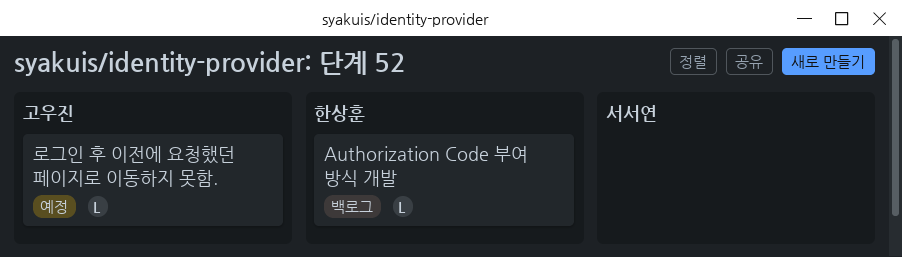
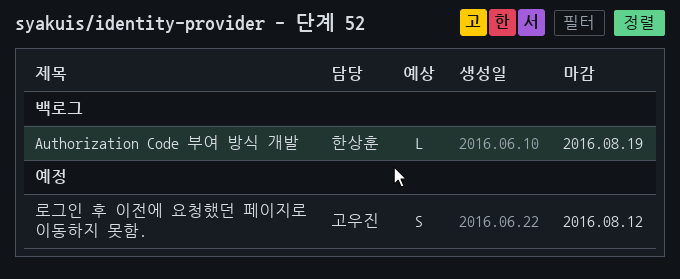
로그인 후 이전에 요청했던 페이지로 이동하지 못함., estimate: L -> S

